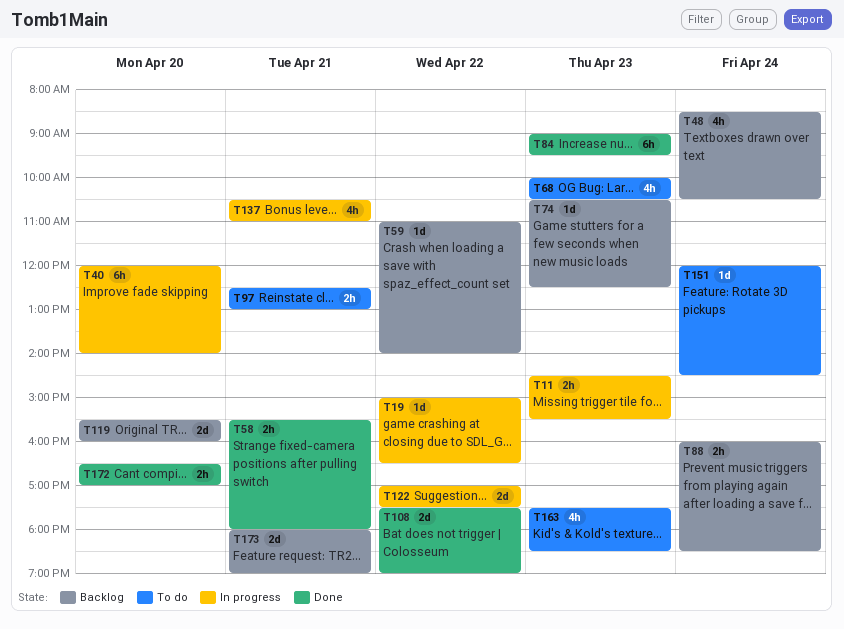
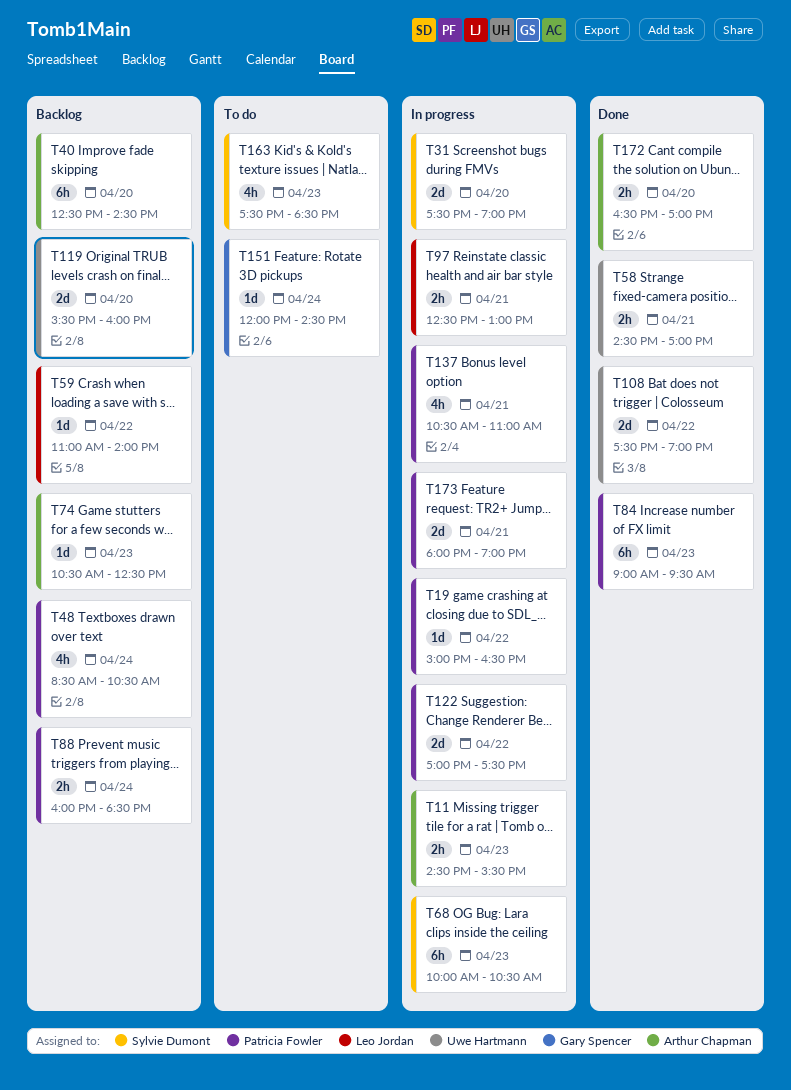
T31: none -> present
T40, status: In progress -> Backlog
T40, begins: 12:00 -> 12:30
T40, ends: 14:00 -> 14:30
T58, begins: 15:30 -> 14:30
T58, ends: 18:00 -> 17:00
T68, status: To do -> In progress
T68, estimate: 4h -> 6h
T97, status: To do -> In progress
T173, status: Backlog -> In progress

